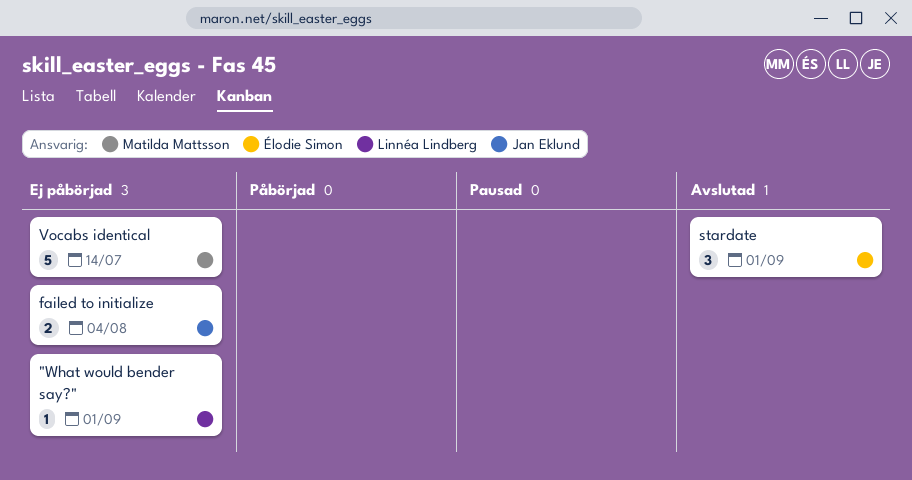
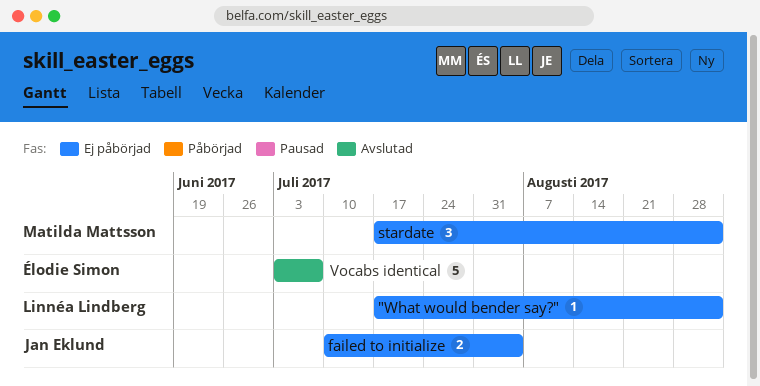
stardate, status: Avslutad -> Ej påbörjad
stardate, owner: Élodie Simon -> Matilda Mattsson
Vocabs identical, status: Ej påbörjad -> Avslutad
Vocabs identical, owner: Matilda Mattsson -> Élodie Simon
Vocabs identical, due: Jul 14 -> Jul 7

